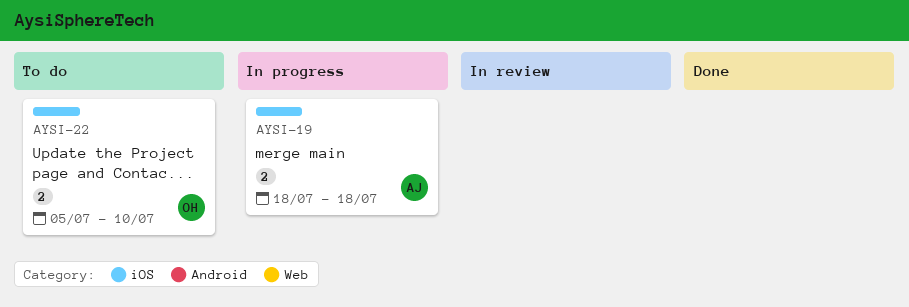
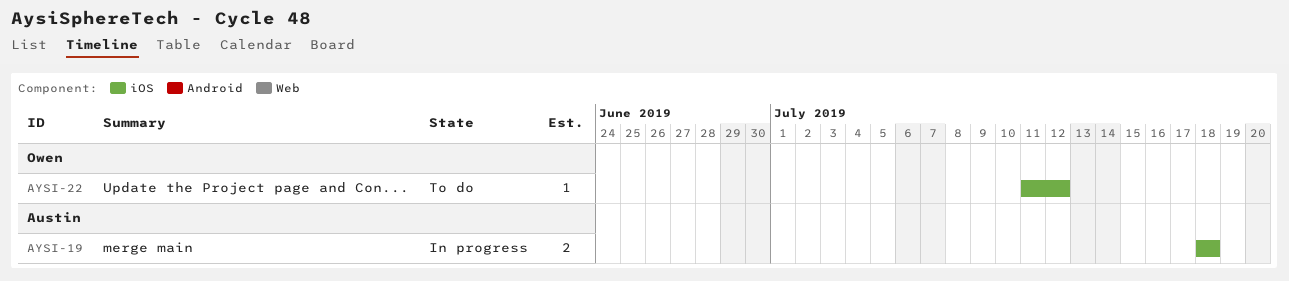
AYSI-22, estimate: 2 -> 1
AYSI-22, start: Jul 5 -> Jul 11
AYSI-22, due: Jul 10 -> Jul 12

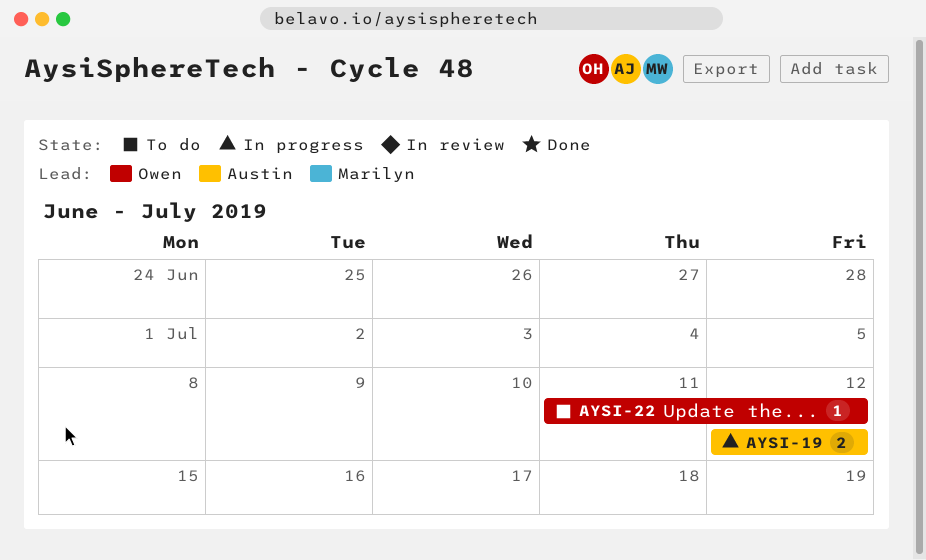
AYSI-19, start: Jul 18 -> Jul 12
AYSI-19, due: Jul 18 -> Jul 12

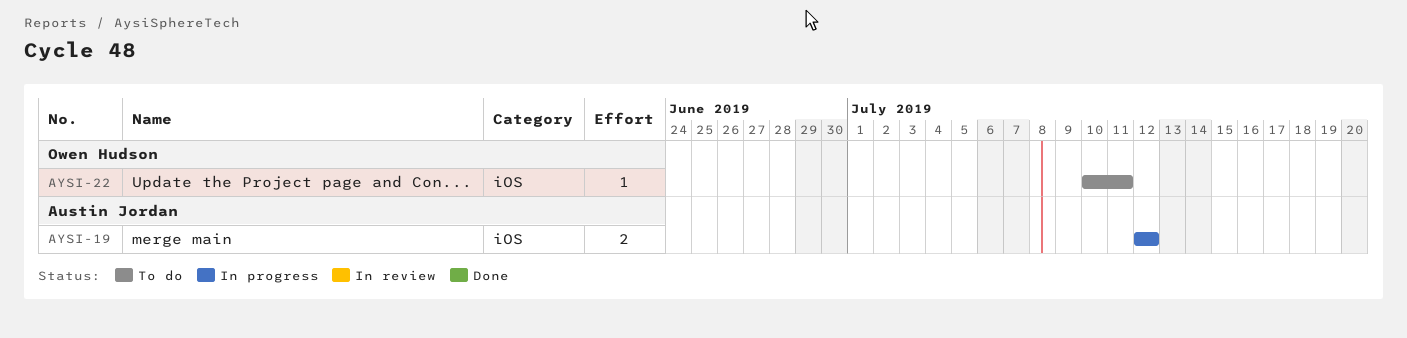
AYSI-22, start: Jul 11 -> Jul 10
AYSI-22, due: Jul 12 -> Jul 11

